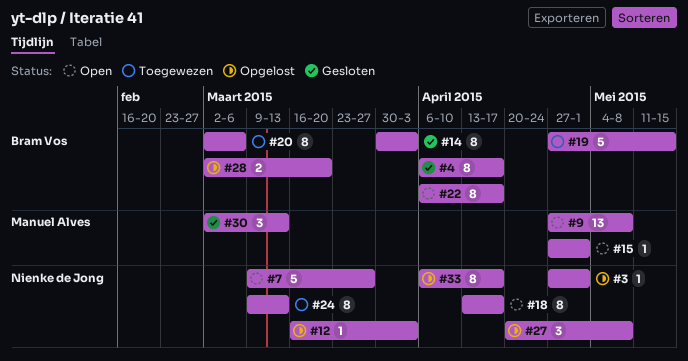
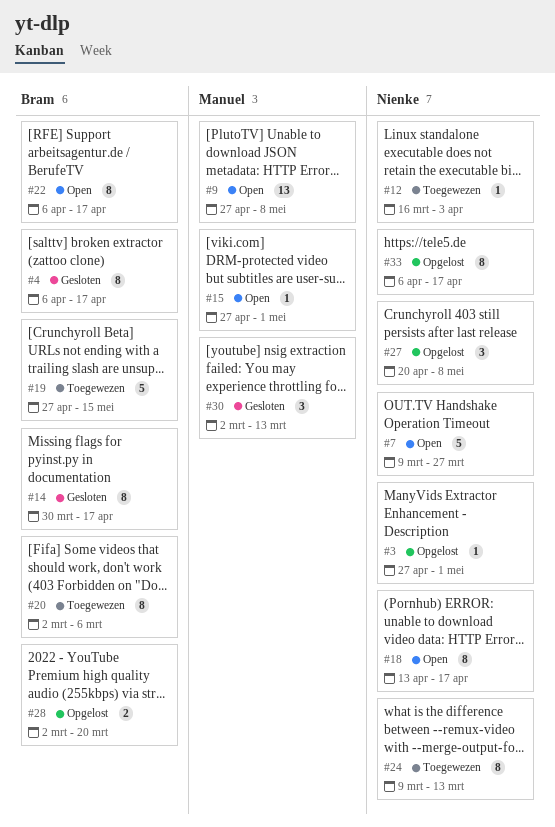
#12, status: Opgelost -> Toegewezen
#14, due: Apr 3 -> Apr 17

